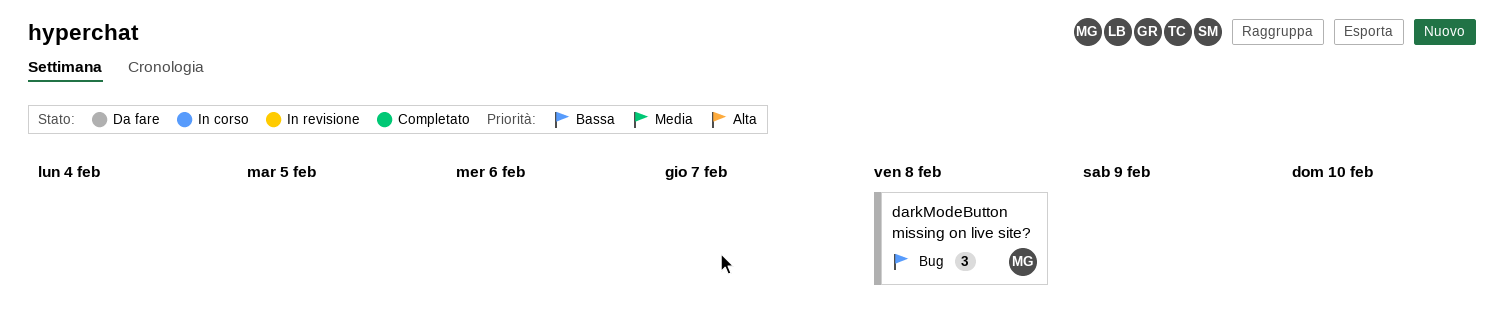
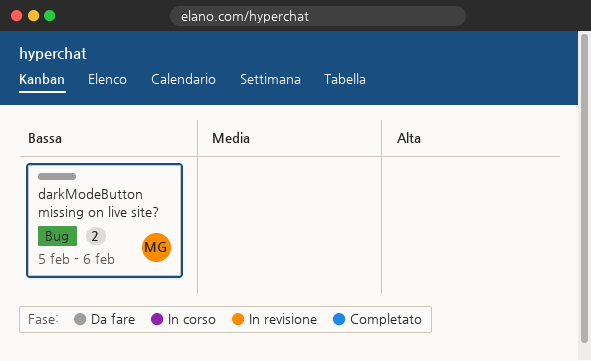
darkModeButton missing on live site?, estimate: 3 -> 2
darkModeButton missing on live site?, due: Feb 8 -> Feb 6

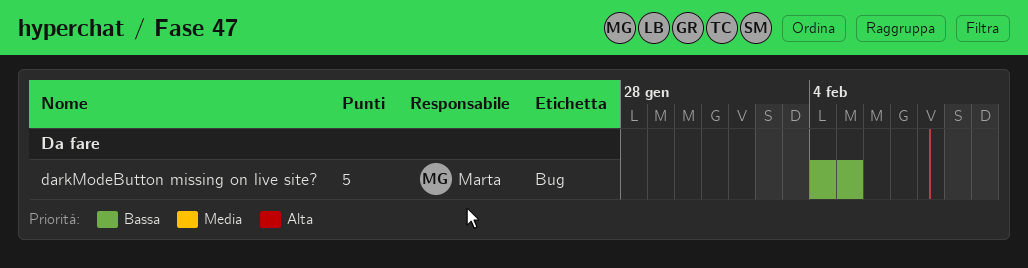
darkModeButton missing on live site?, estimate: 2 -> 5
darkModeButton missing on live site?, start: Feb 5 -> Feb 4
darkModeButton missing on live site?, due: Feb 6 -> Feb 5

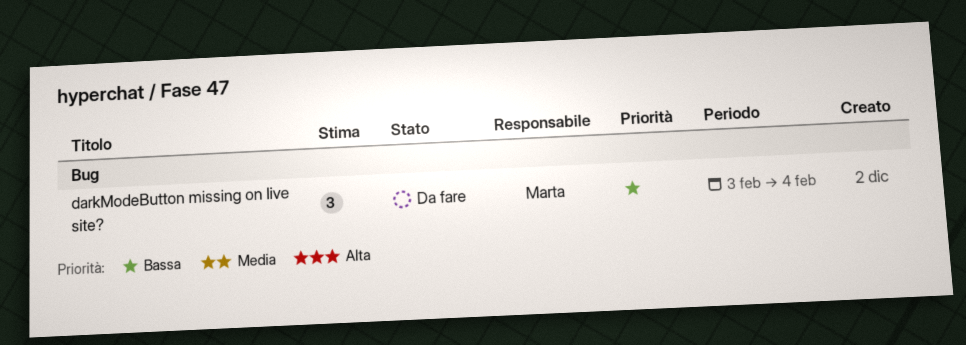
darkModeButton missing on live site?, estimate: 5 -> 3
darkModeButton missing on live site?, start: Feb 4 -> Feb 3
darkModeButton missing on live site?, due: Feb 5 -> Feb 4

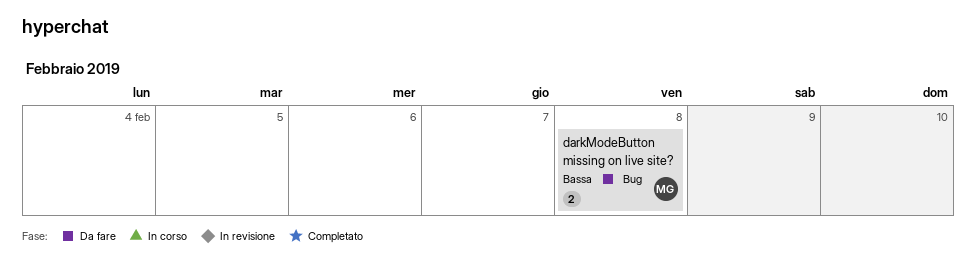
darkModeButton missing on live site?, estimate: 3 -> 2
darkModeButton missing on live site?, due: Feb 4 -> Feb 8

